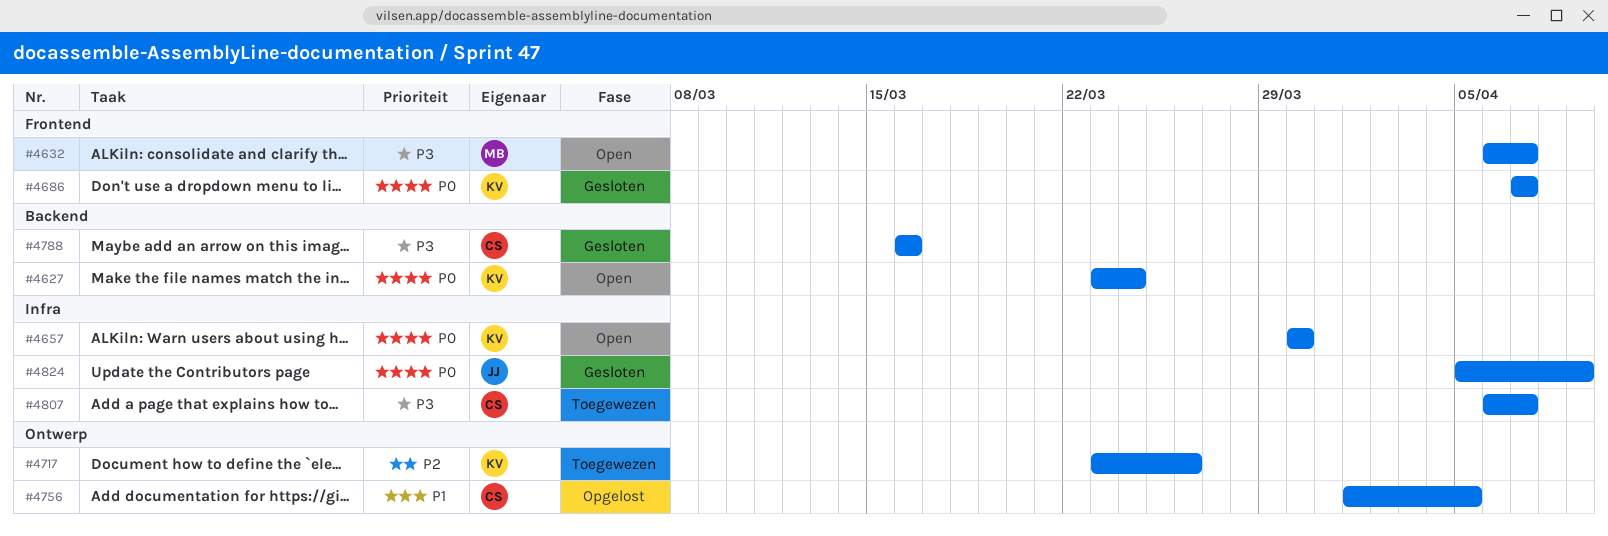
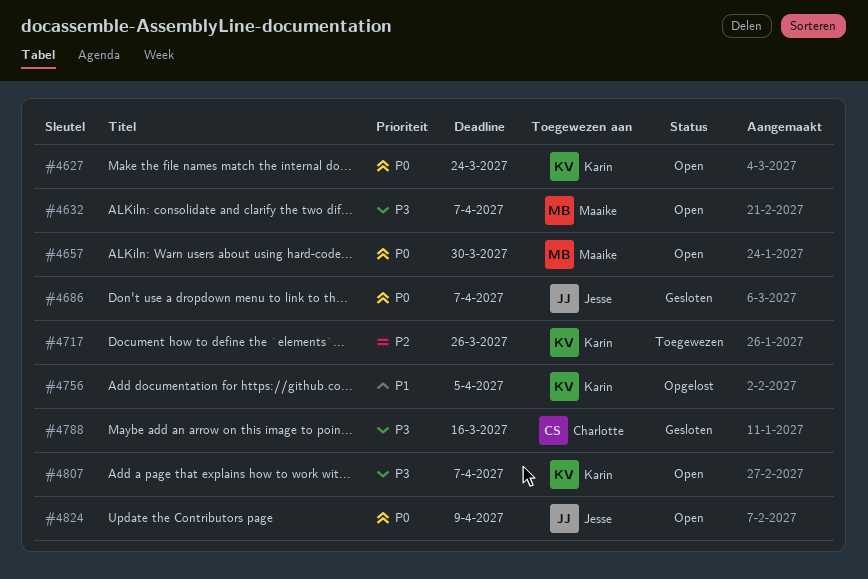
#4657, owner: Karin -> Maaike
#4686, owner: Karin -> Jesse
#4756, owner: Charlotte -> Karin
#4807, status: Toegewezen -> Open
#4807, owner: Charlotte -> Karin
#4824, status: Gesloten -> Open

